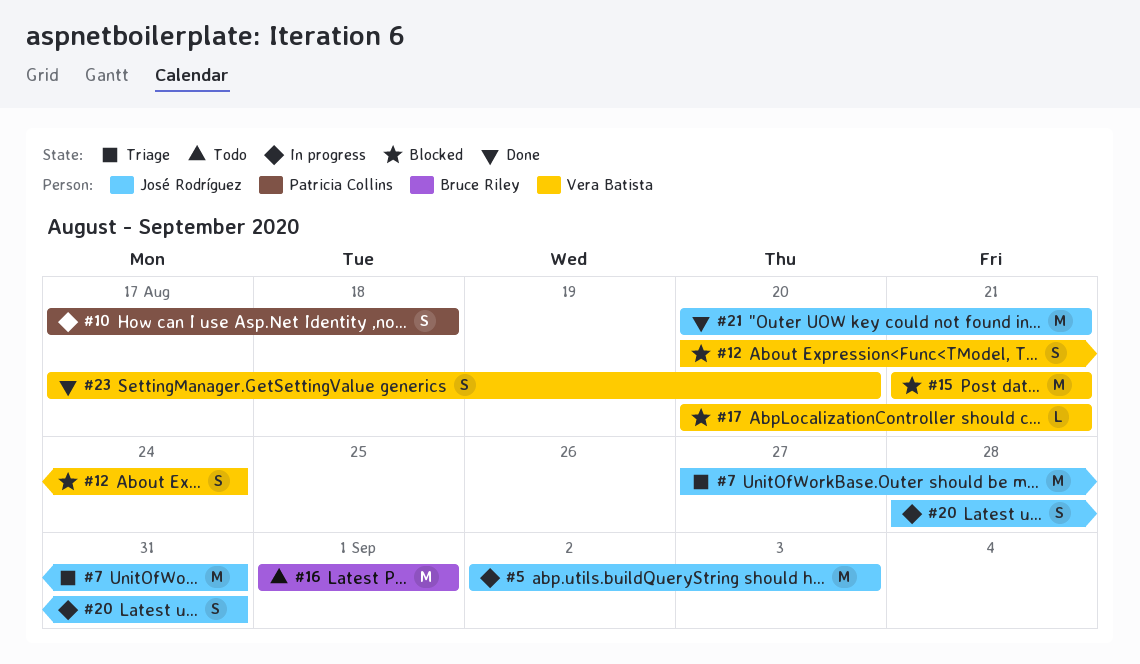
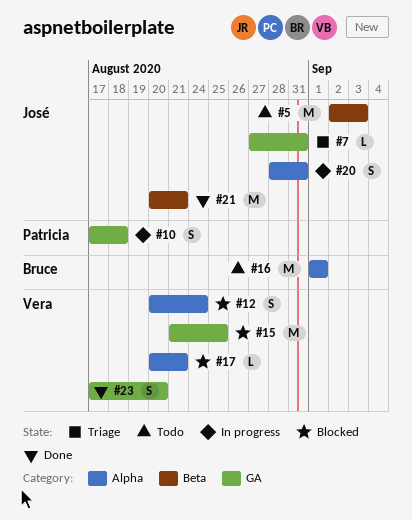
#5, status: In progress -> Todo
#7, estimate: M -> L
#15, due: Aug 21 -> Aug 25

